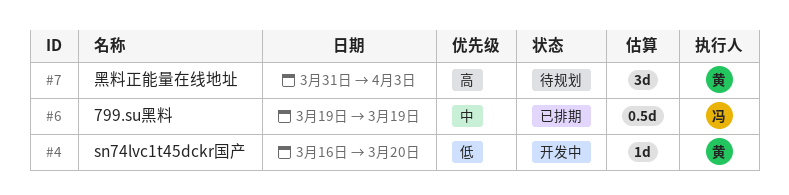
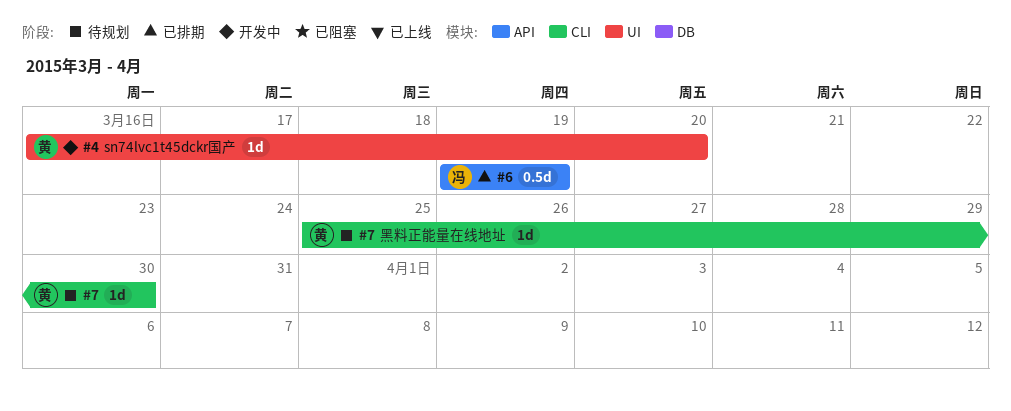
#7, estimate: 3d -> 1d
#7, start: Mar 31 -> Mar 25
#7, due: Apr 3 -> Mar 30

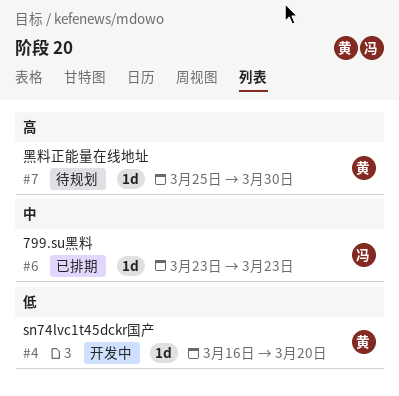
#6, estimate: 0.5d -> 1d
#6, start: Mar 19 -> Mar 23
#6, due: Mar 19 -> Mar 23

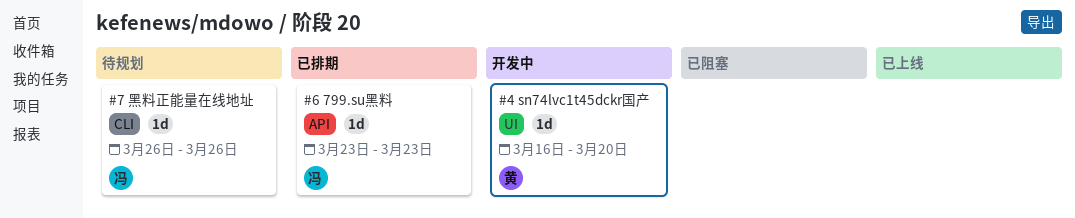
#7, owner: 黄 -> 冯
#7, start: Mar 25 -> Mar 26
#7, due: Mar 30 -> Mar 26

